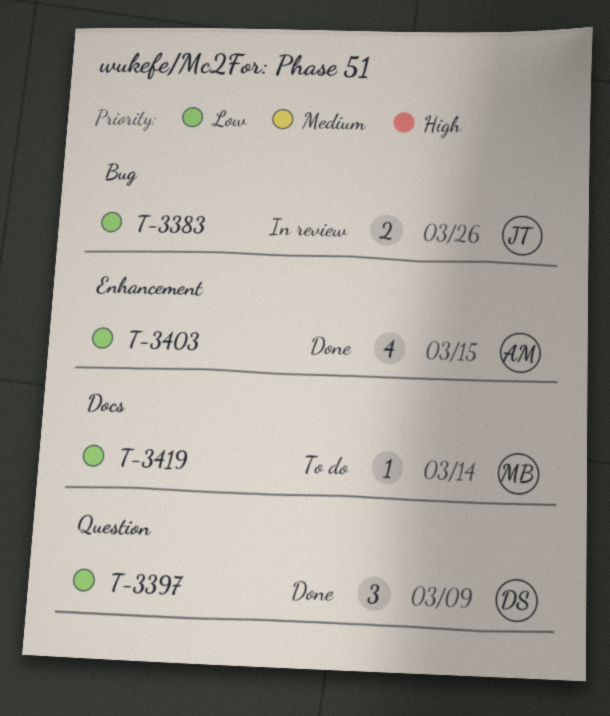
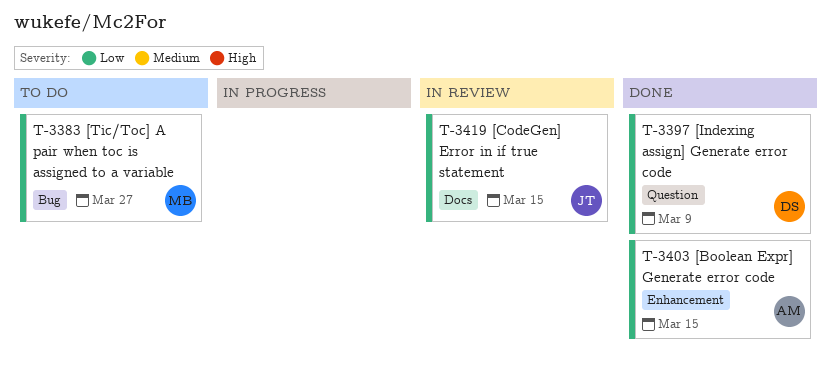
T-3383, status: In review -> To do
T-3383, owner: JT -> MB
T-3383, due: Mar 26 -> Mar 27
T-3419, status: To do -> In review
T-3419, owner: MB -> JT
T-3419, due: Mar 14 -> Mar 15

